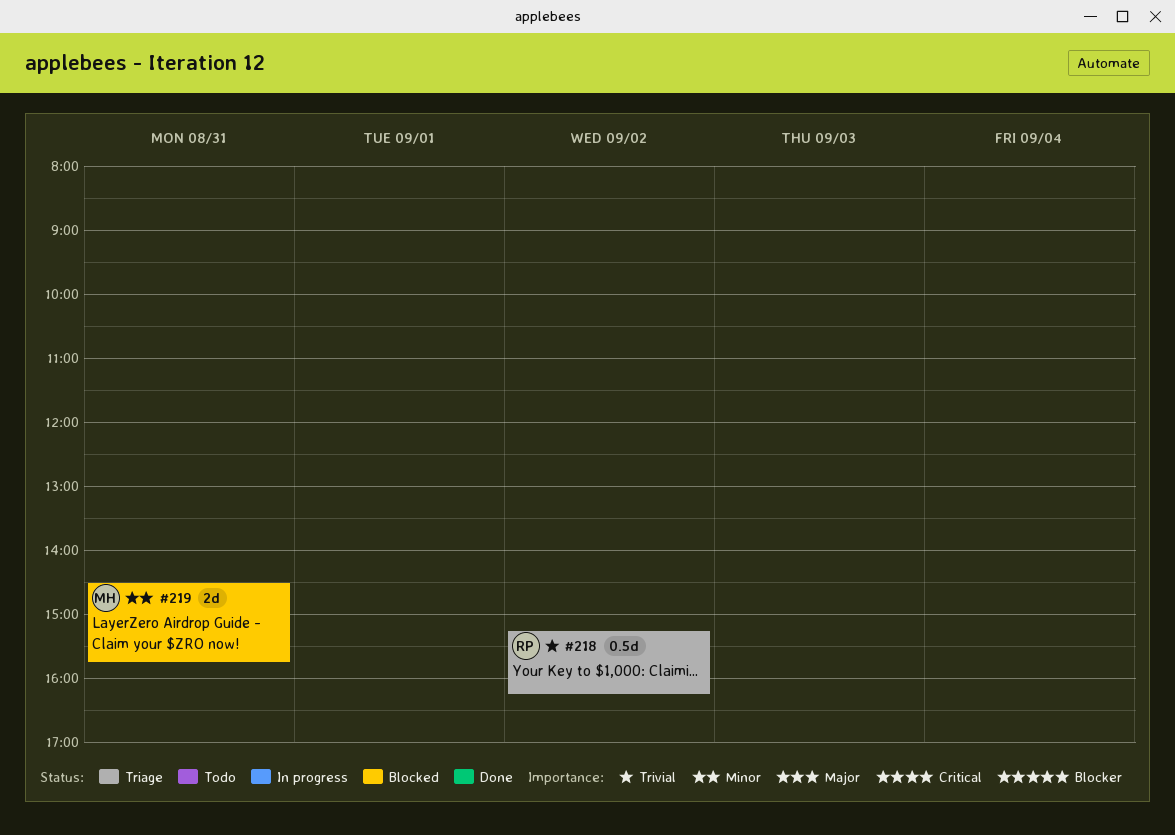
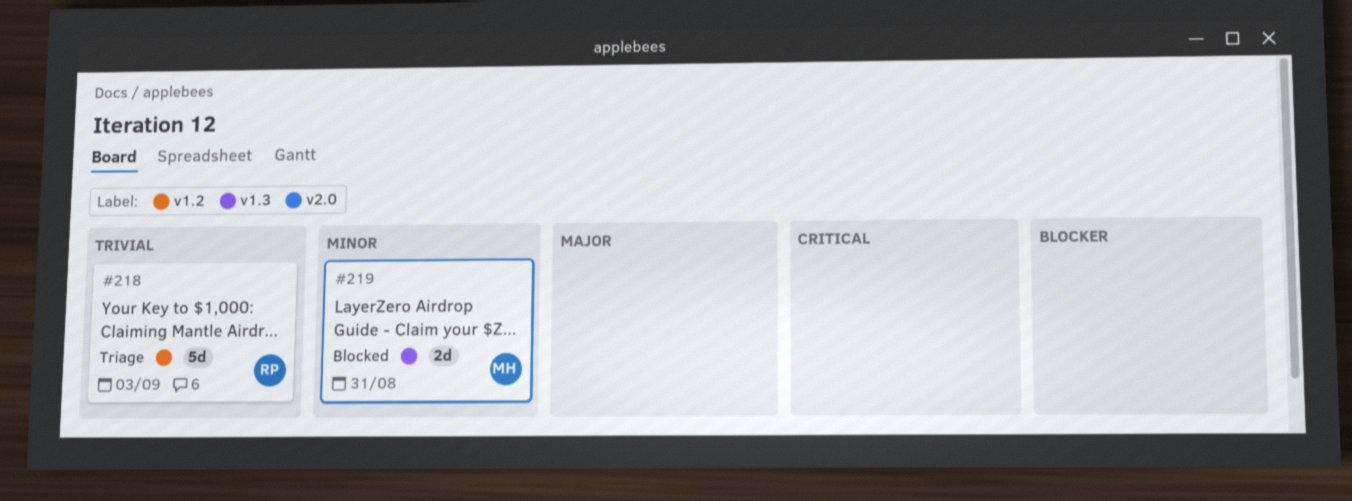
#218, estimate: 0.5d -> 5d
#218, day: Sep 2 -> Sep 3

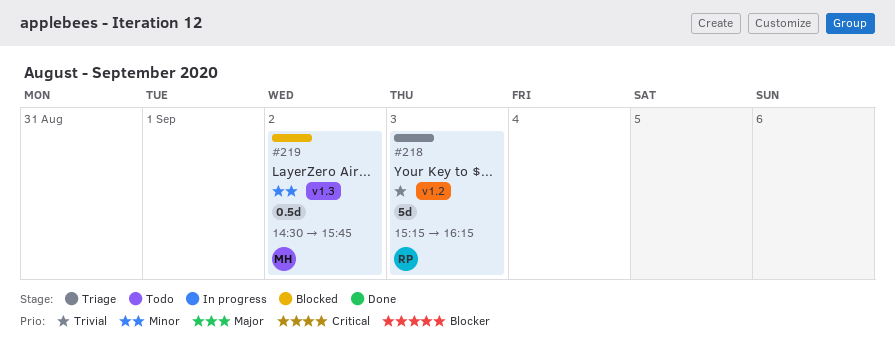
#219, estimate: 2d -> 0.5d
#219, day: Aug 31 -> Sep 2

